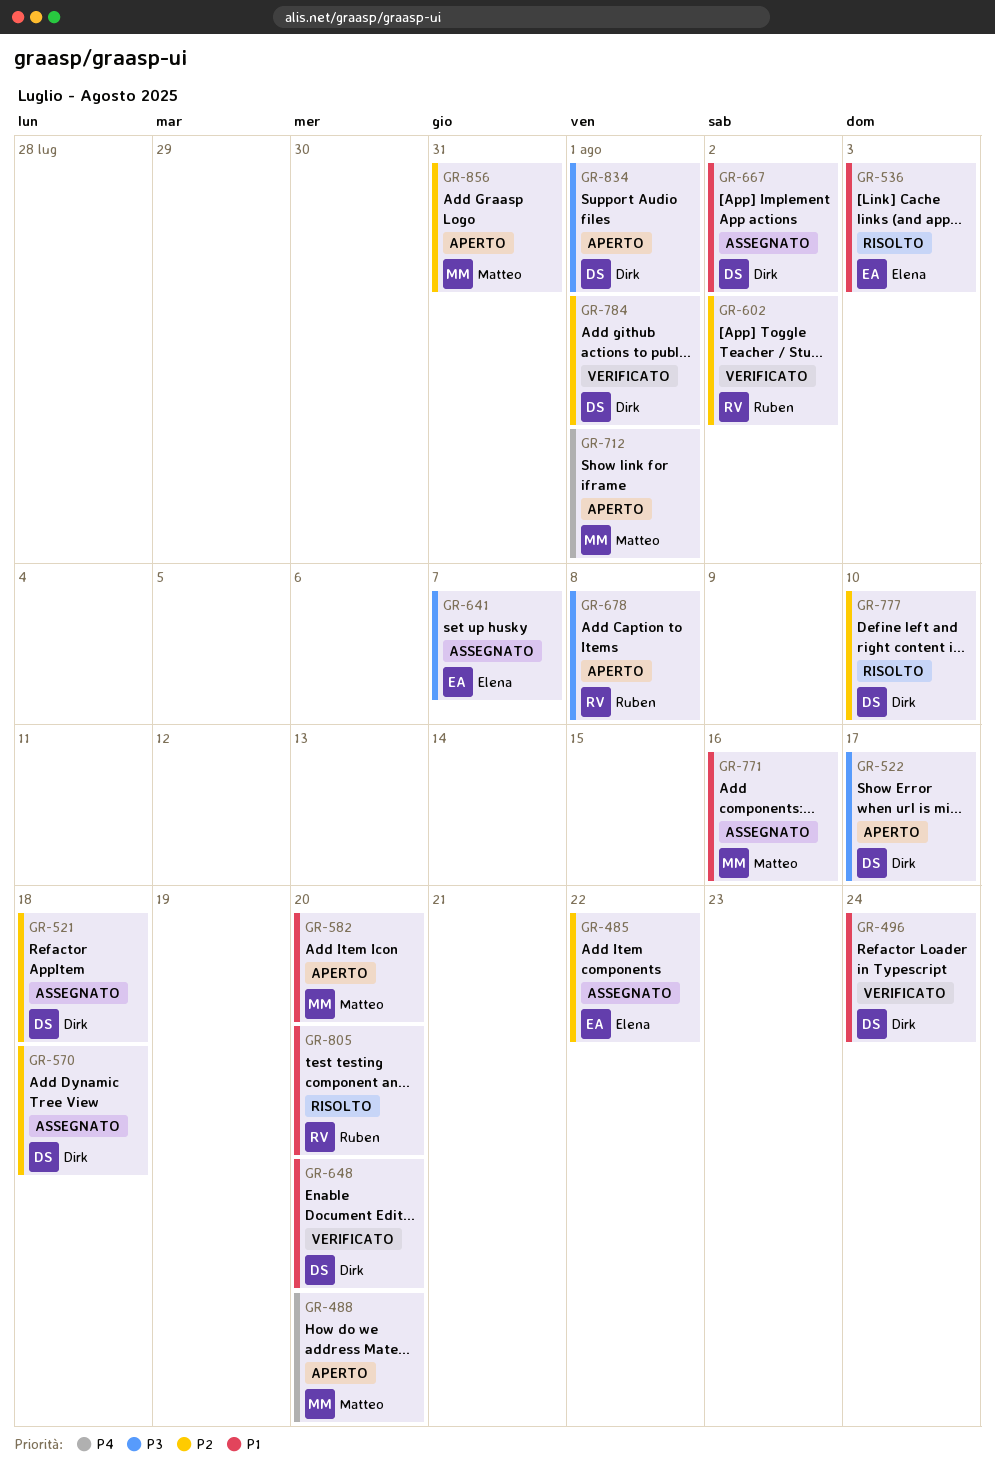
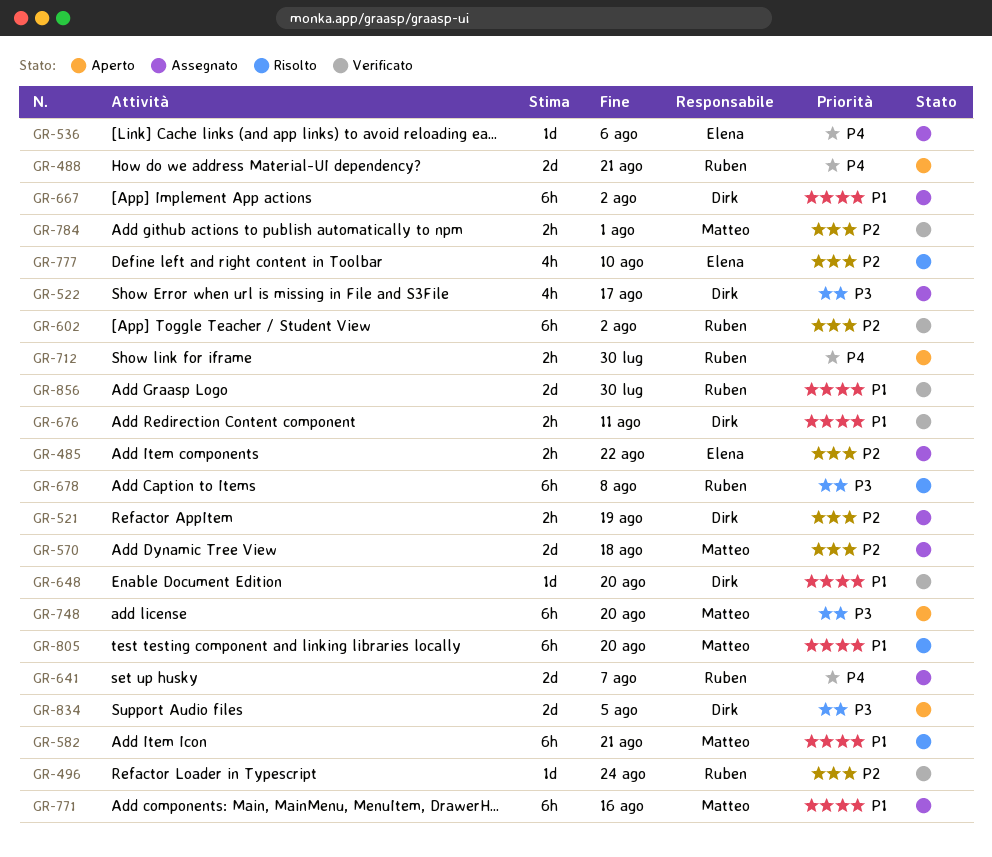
GR-488, owner: Matteo -> Ruben
GR-488, due: Aug 20 -> Aug 21
GR-496, owner: Dirk -> Ruben
GR-496, priority: P1 -> P2
GR-521, due: Aug 18 -> Aug 19
GR-522, status: Aperto -> Assegnato
GR-536, status: Risolto -> Assegnato
GR-536, priority: P1 -> P4
GR-536, due: Aug 3 -> Aug 6
GR-570, owner: Dirk -> Matteo
GR-582, status: Aperto -> Risolto
GR-582, due: Aug 20 -> Aug 21
GR-641, owner: Elena -> Ruben
GR-641, priority: P3 -> P4
GR-676: none -> present
GR-678, status: Aperto -> Risolto
GR-712, owner: Matteo -> Ruben
GR-712, due: Aug 1 -> Jul 30
GR-748: none -> present
GR-777, owner: Dirk -> Elena
GR-784, owner: Dirk -> Matteo
GR-805, owner: Ruben -> Matteo
GR-834, due: Aug 1 -> Aug 5
GR-856, status: Aperto -> Verificato
GR-856, owner: Matteo -> Ruben
GR-856, priority: P2 -> P1
GR-856, due: Jul 31 -> Jul 30

